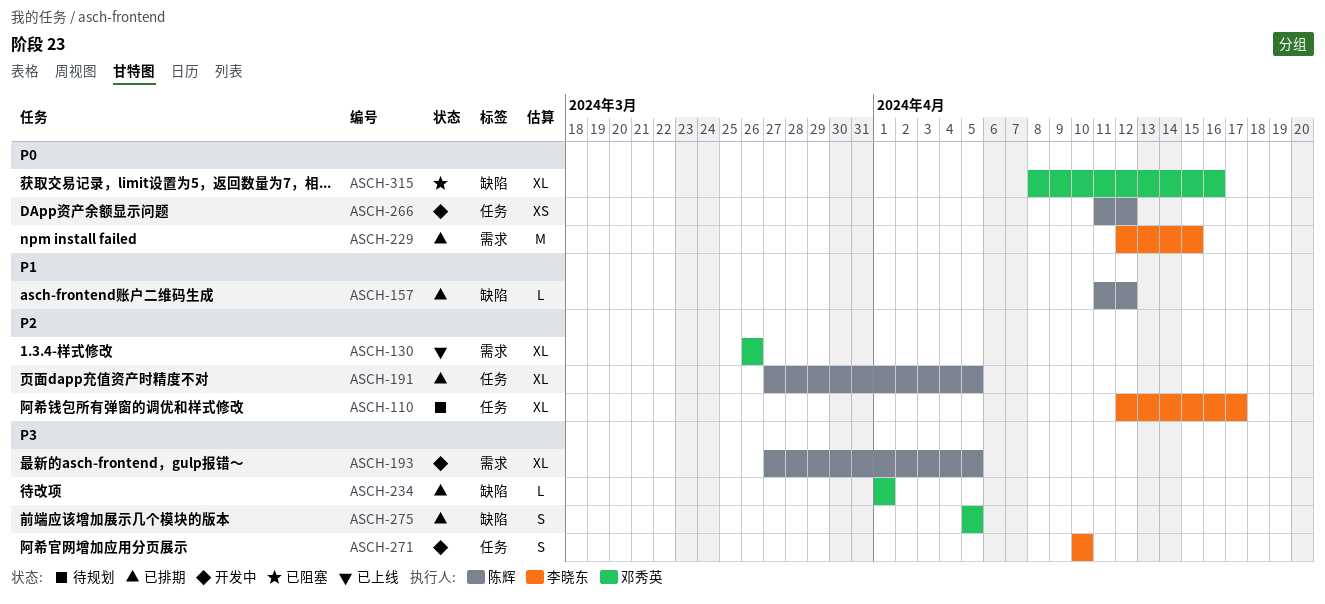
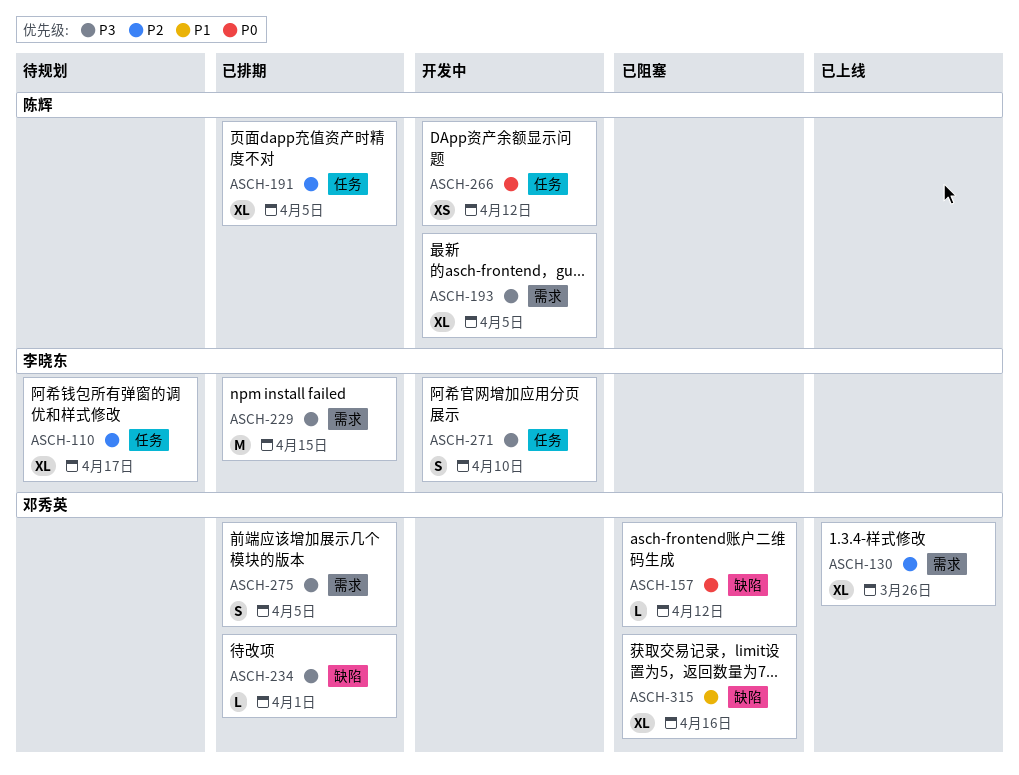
ASCH-157, status: 已排期 -> 已阻塞
ASCH-157, owner: 陈辉 -> 邓秀英
ASCH-157, priority: P1 -> P0
ASCH-229, priority: P0 -> P3
ASCH-275, label: 缺陷 -> 需求
ASCH-315, priority: P0 -> P1

